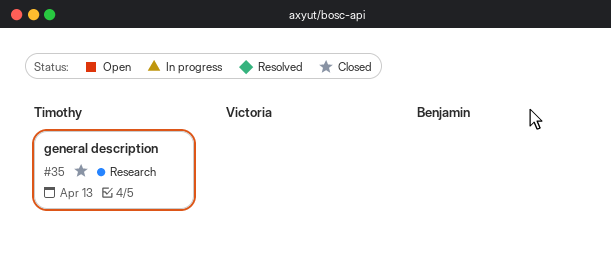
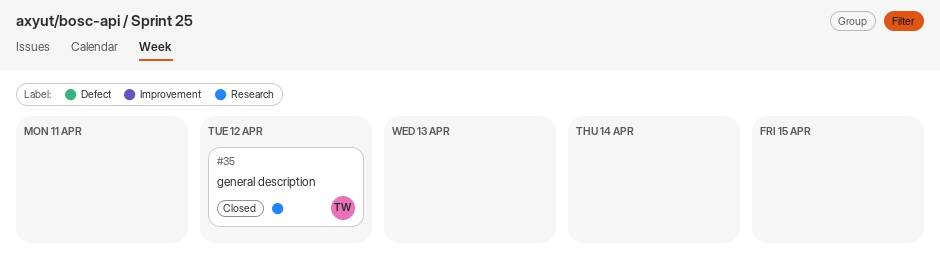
#35, due: Apr 13 -> Apr 12

